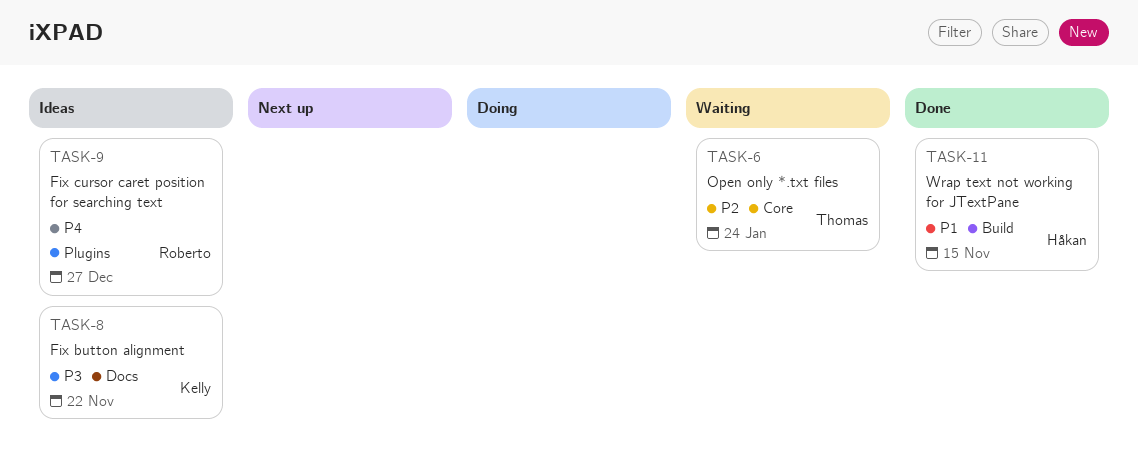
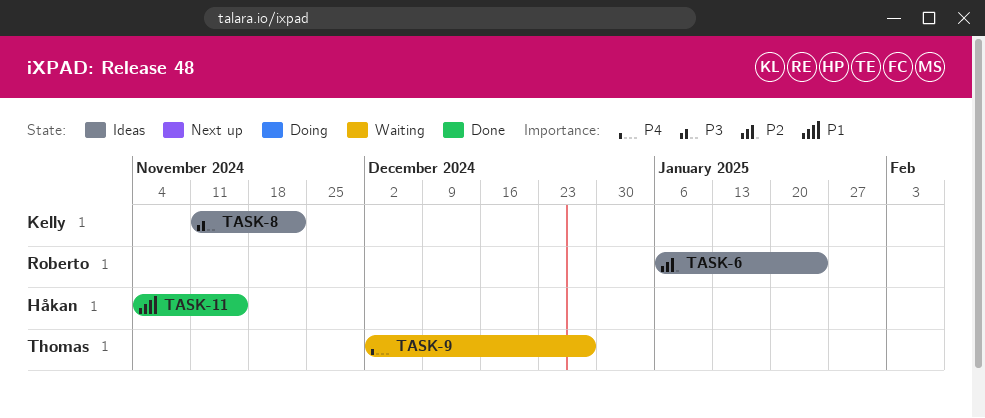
TASK-6, status: Waiting -> Ideas
TASK-6, owner: Thomas -> Roberto
TASK-9, status: Ideas -> Waiting
TASK-9, owner: Roberto -> Thomas

